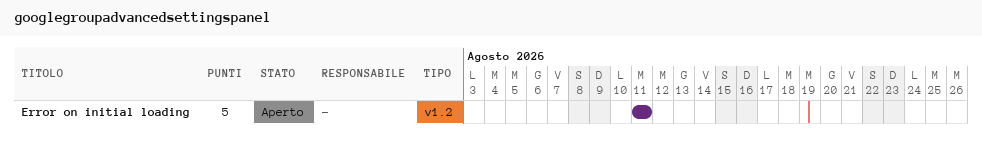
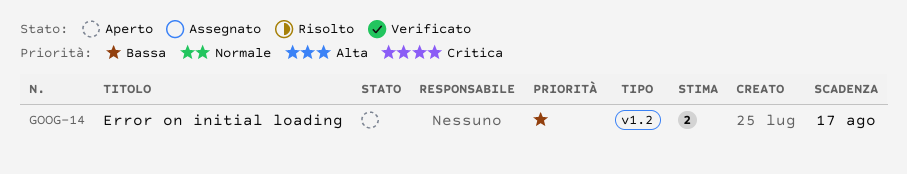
Error on initial loading, estimate: 5 -> 2
Error on initial loading, due: Aug 11 -> Aug 17

